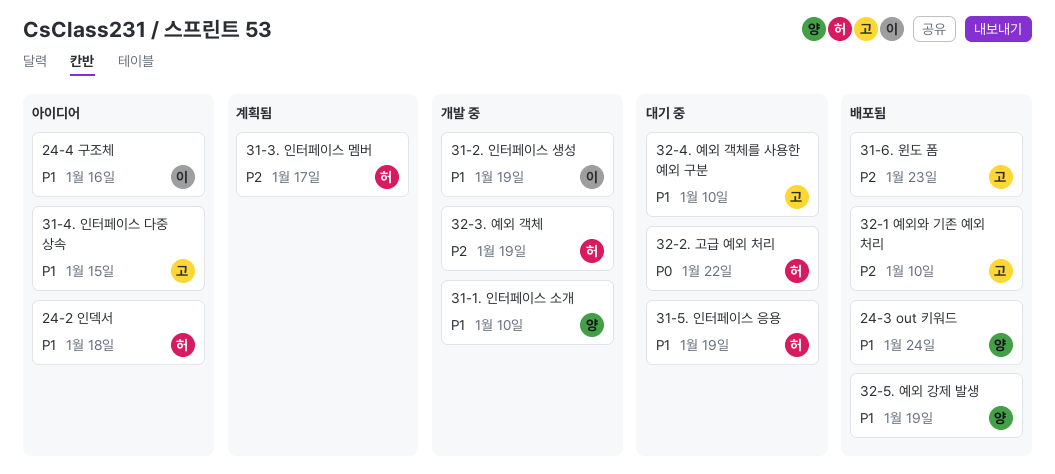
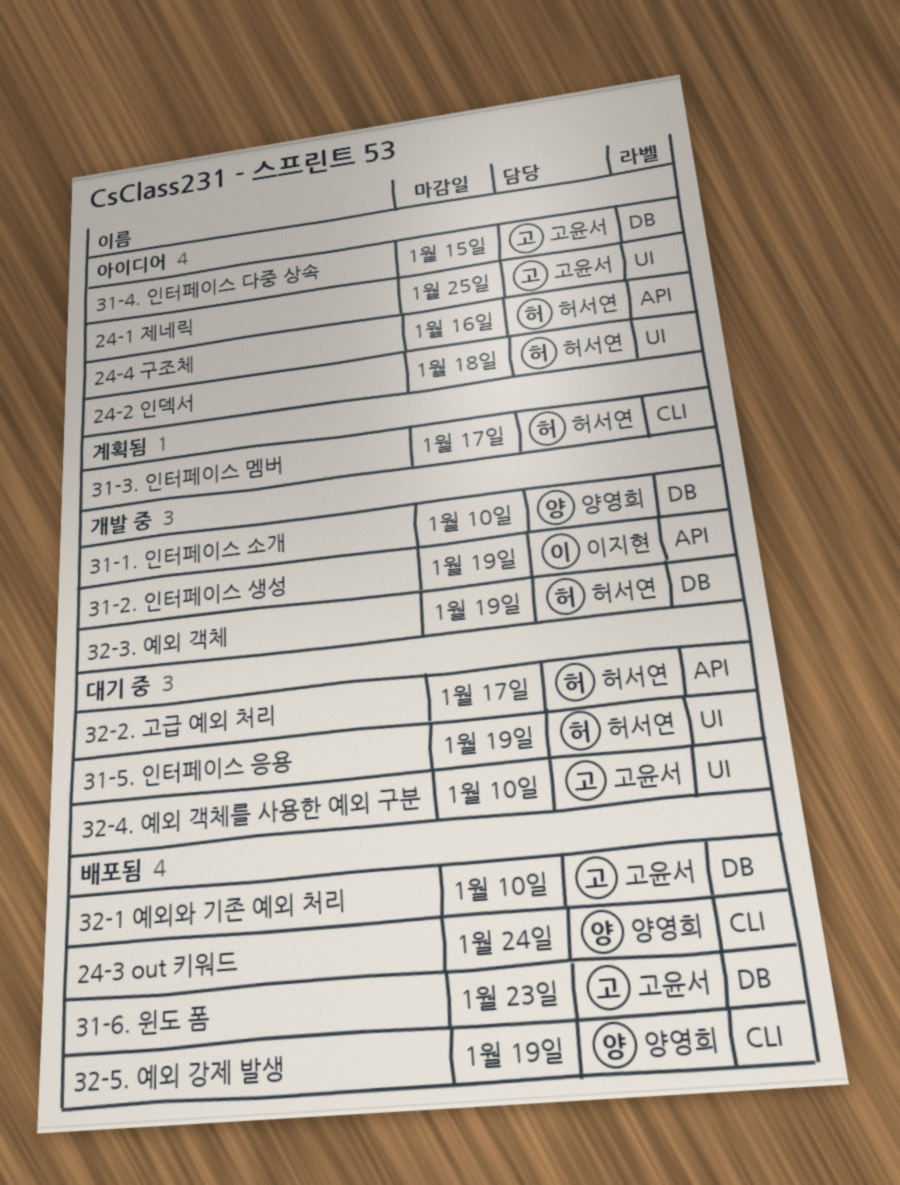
24-1 제네릭: none -> present
24-4 구조체, owner: 이지현 -> 허서연
32-2. 고급 예외 처리, due: Jan 22 -> Jan 17

